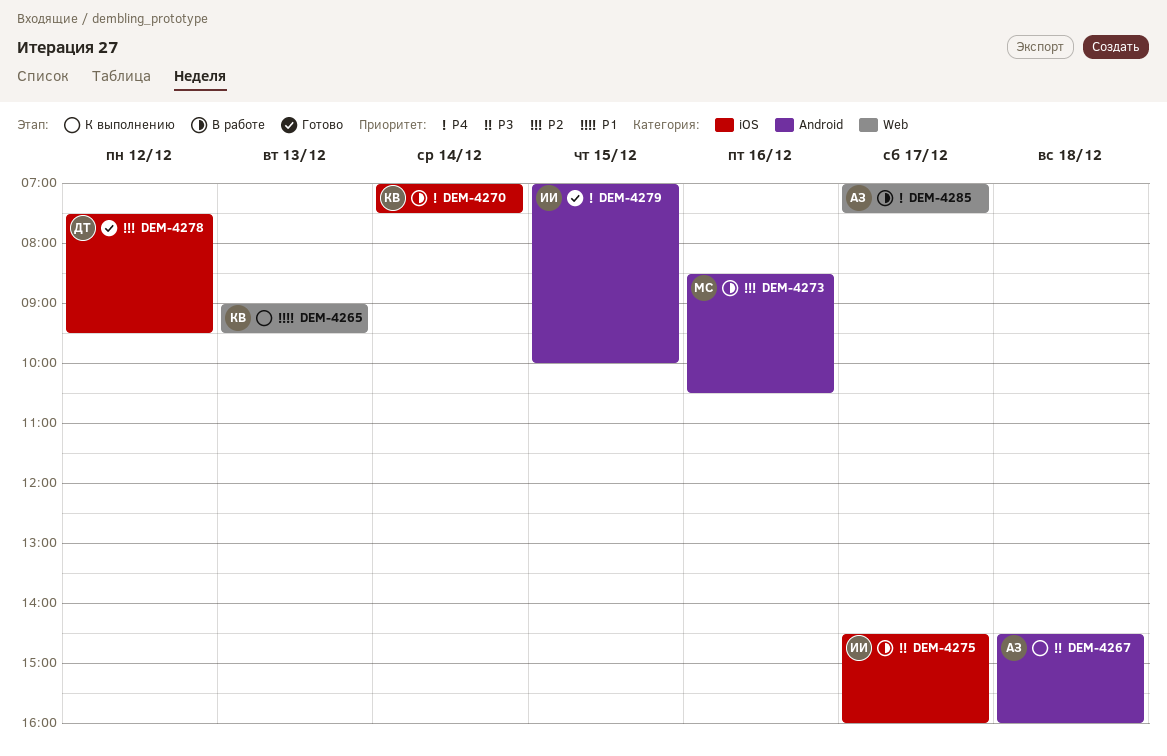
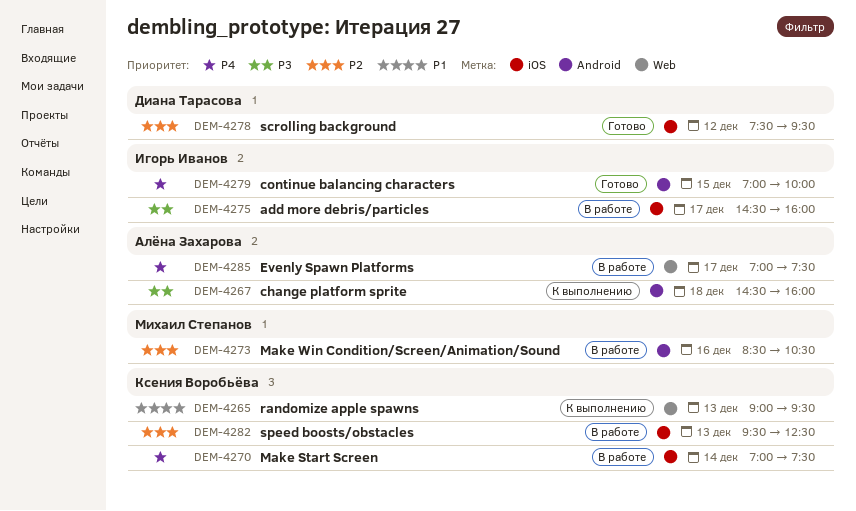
DEM-4282: none -> present

